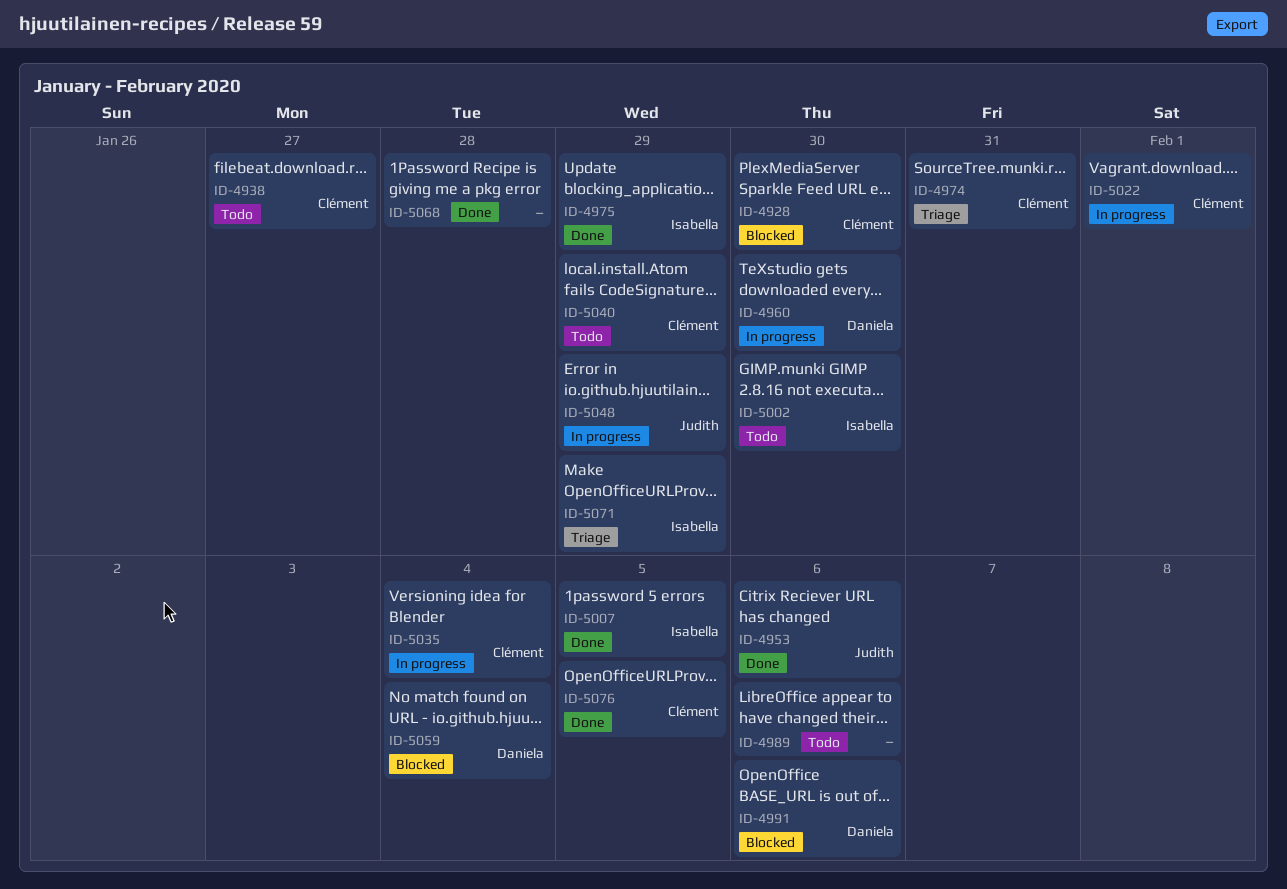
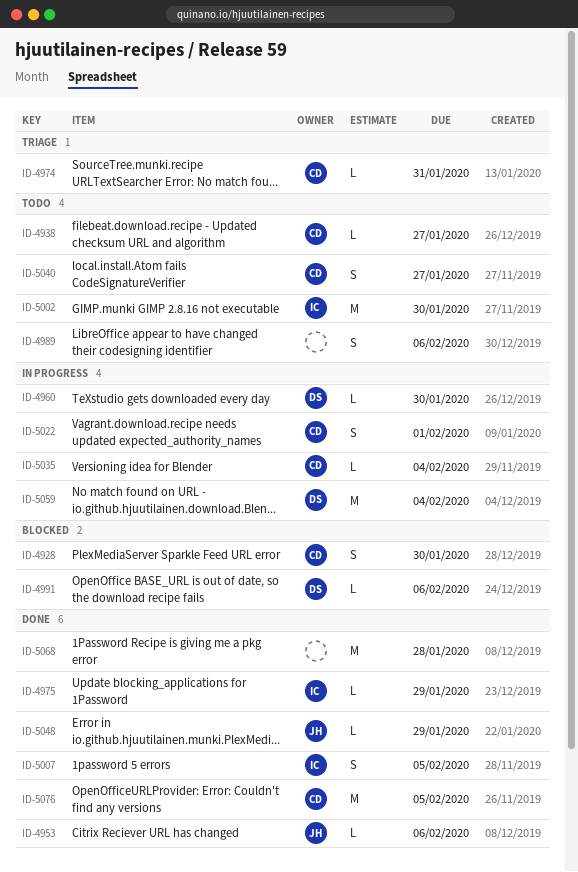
ID-5040, due: Jan 29 -> Jan 27
ID-5048, status: In progress -> Done
ID-5059, status: Blocked -> In progress
ID-5071: present -> none

